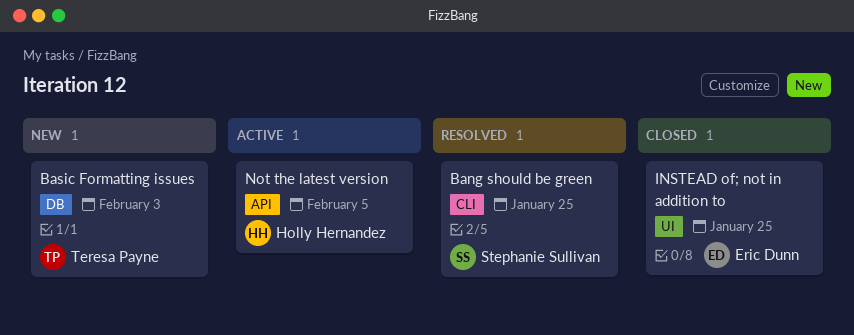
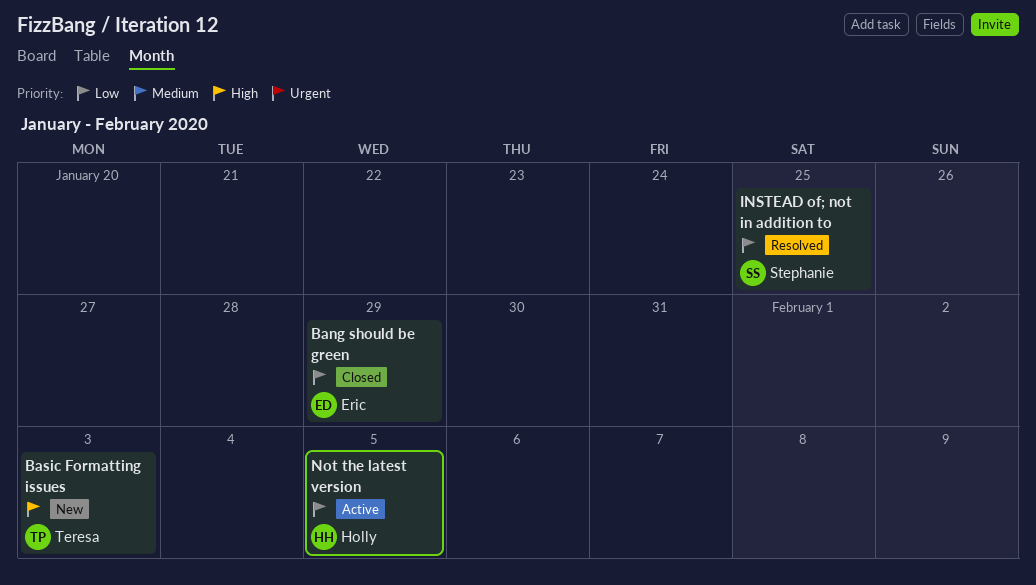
Bang should be green, status: Resolved -> Closed
Bang should be green, owner: Stephanie Sullivan -> Eric Dunn
Bang should be green, due: Jan 25 -> Jan 29
INSTEAD of; not in addition to, status: Closed -> Resolved
INSTEAD of; not in addition to, owner: Eric Dunn -> Stephanie Sullivan

